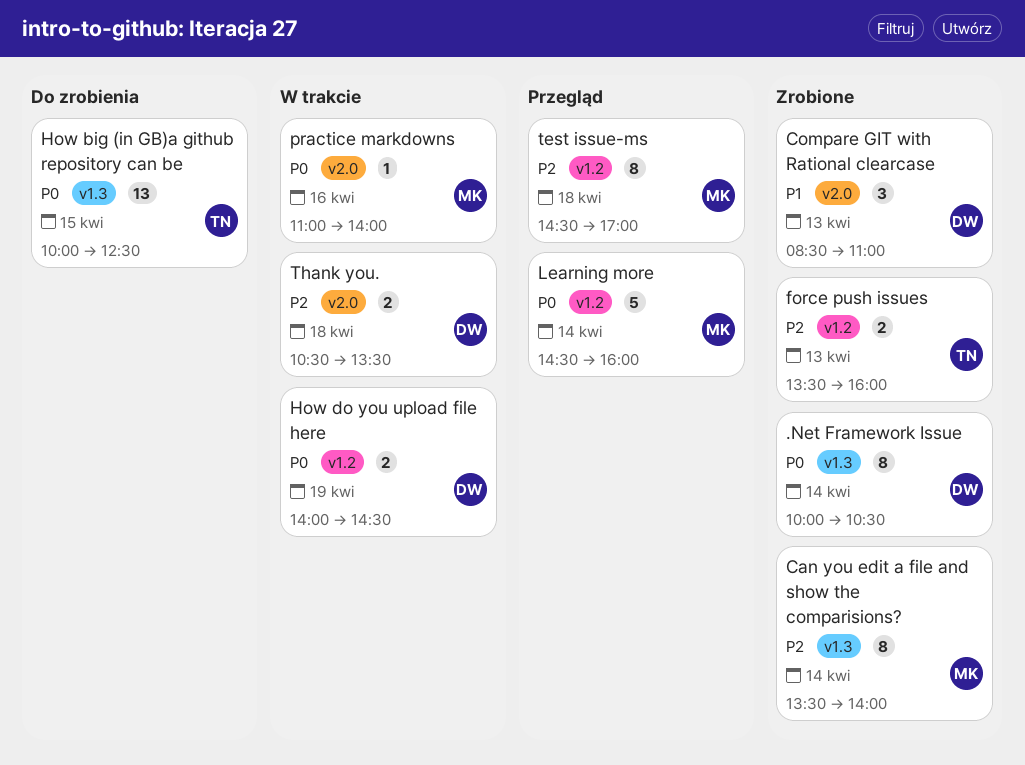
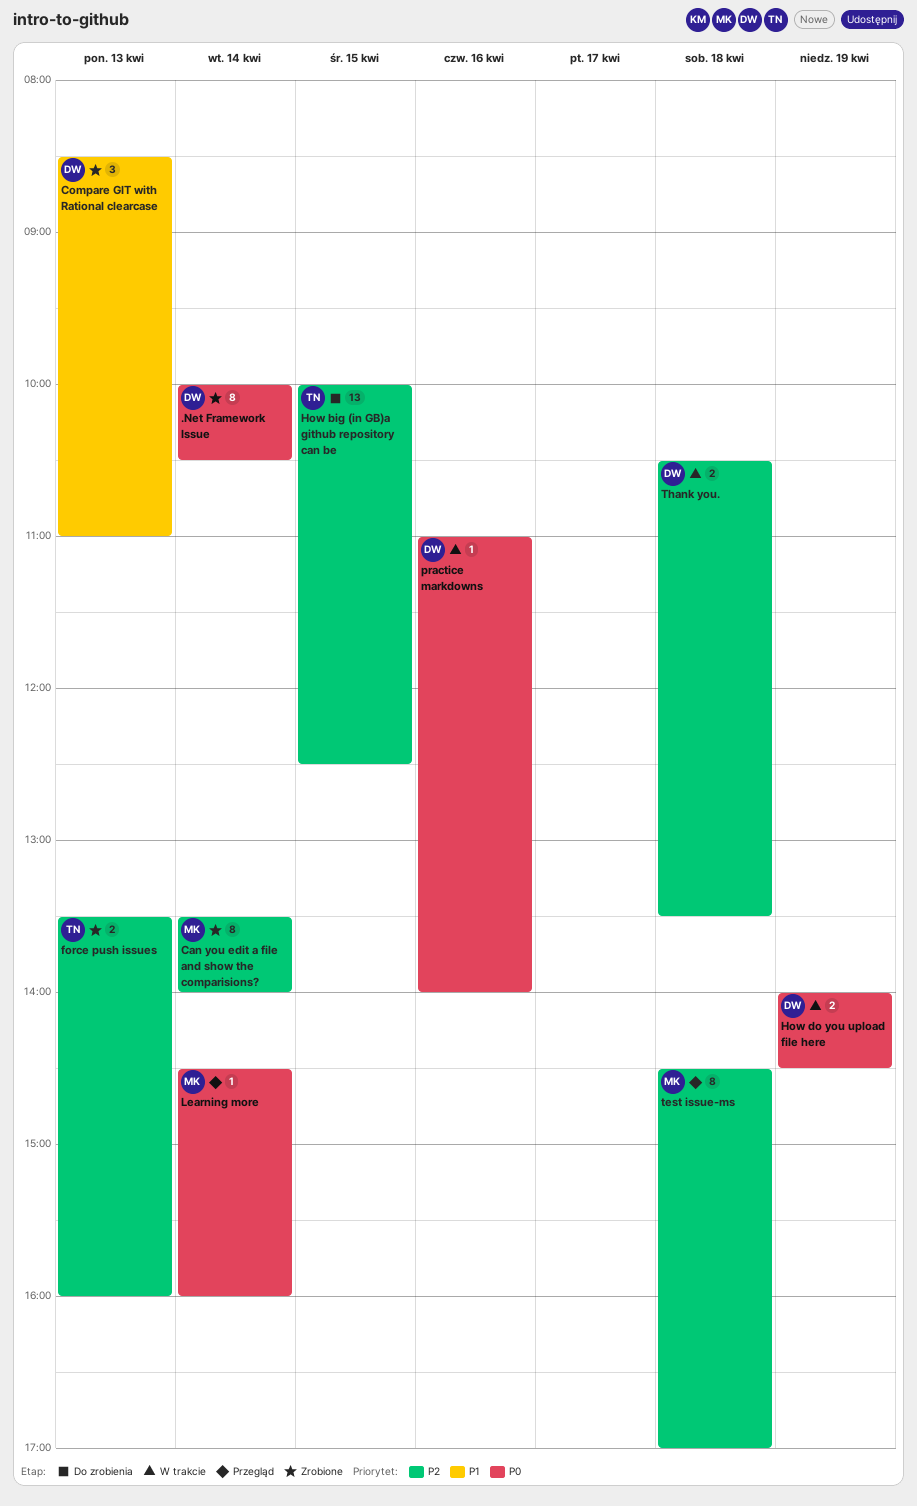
How big (in GB)a github repository can be, priority: P0 -> P2
Learning more, estimate: 5 -> 1
practice markdowns, owner: MK -> DW

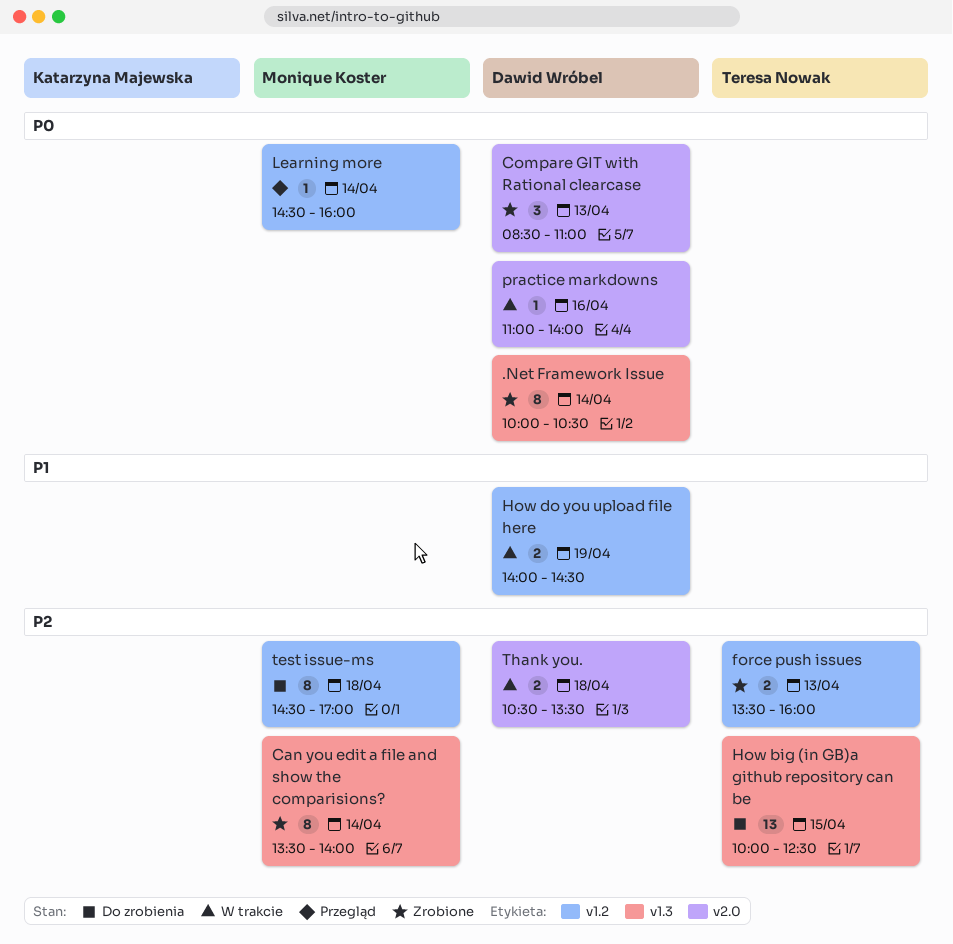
Compare GIT with Rational clearcase, priority: P1 -> P0
How do you upload file here, priority: P0 -> P1
test issue-ms, status: Przegląd -> Do zrobienia

